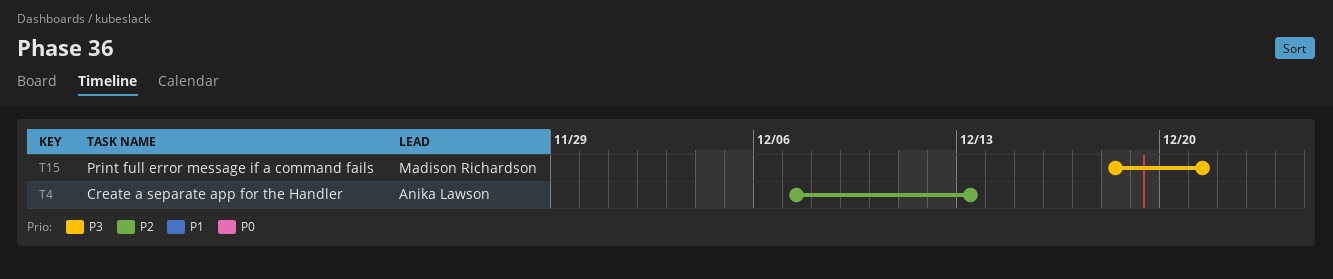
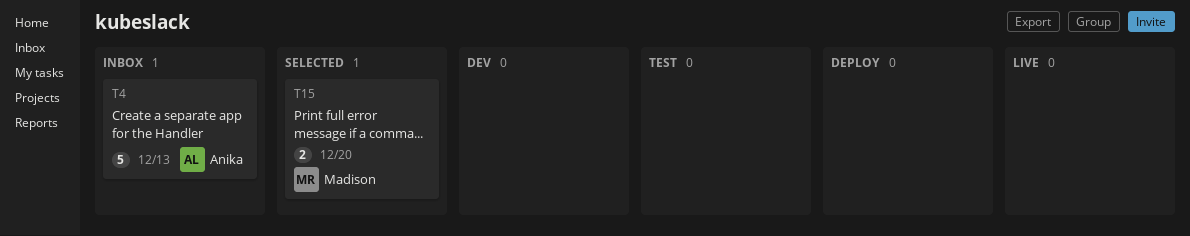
T15, due: Dec 21 -> Dec 20

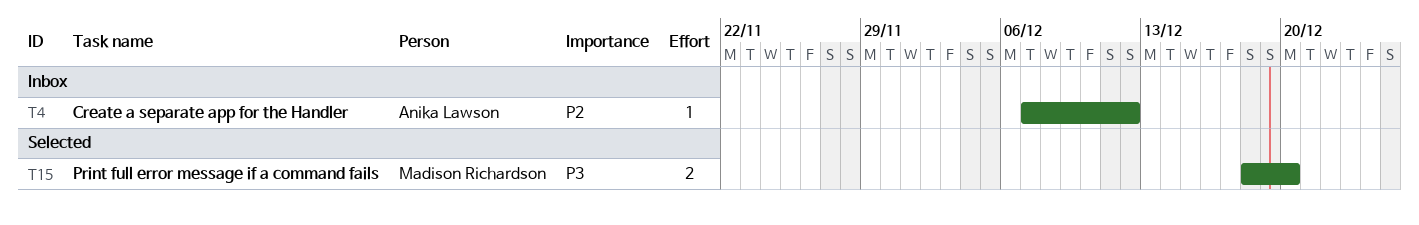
T4, estimate: 5 -> 1
T4, due: Dec 13 -> Dec 12

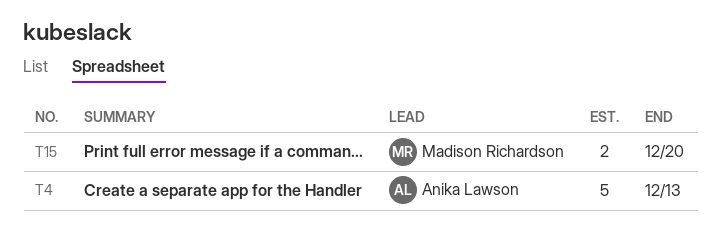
T4, estimate: 1 -> 5
T4, due: Dec 12 -> Dec 13

